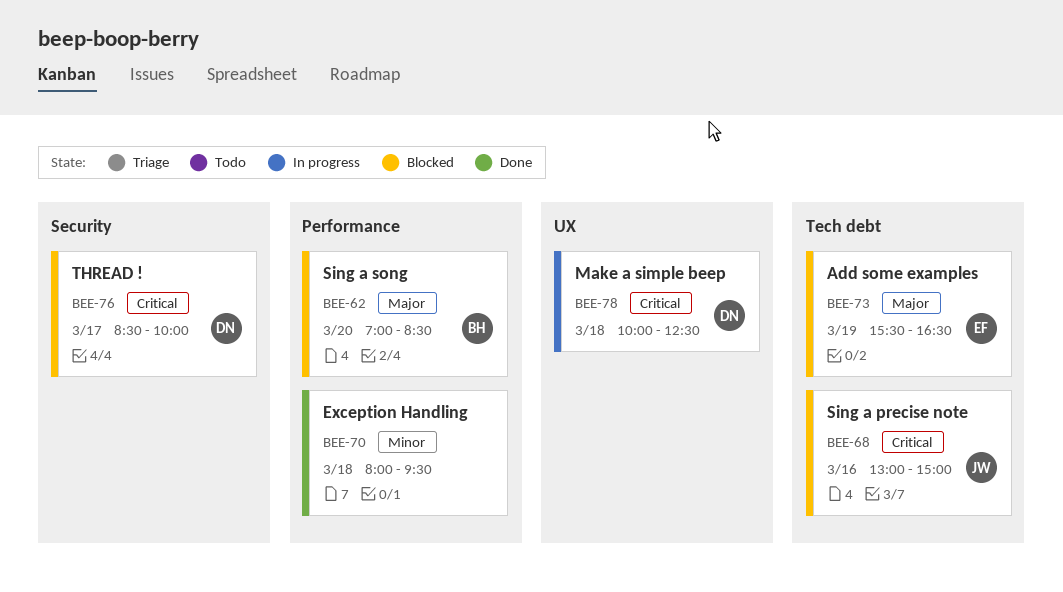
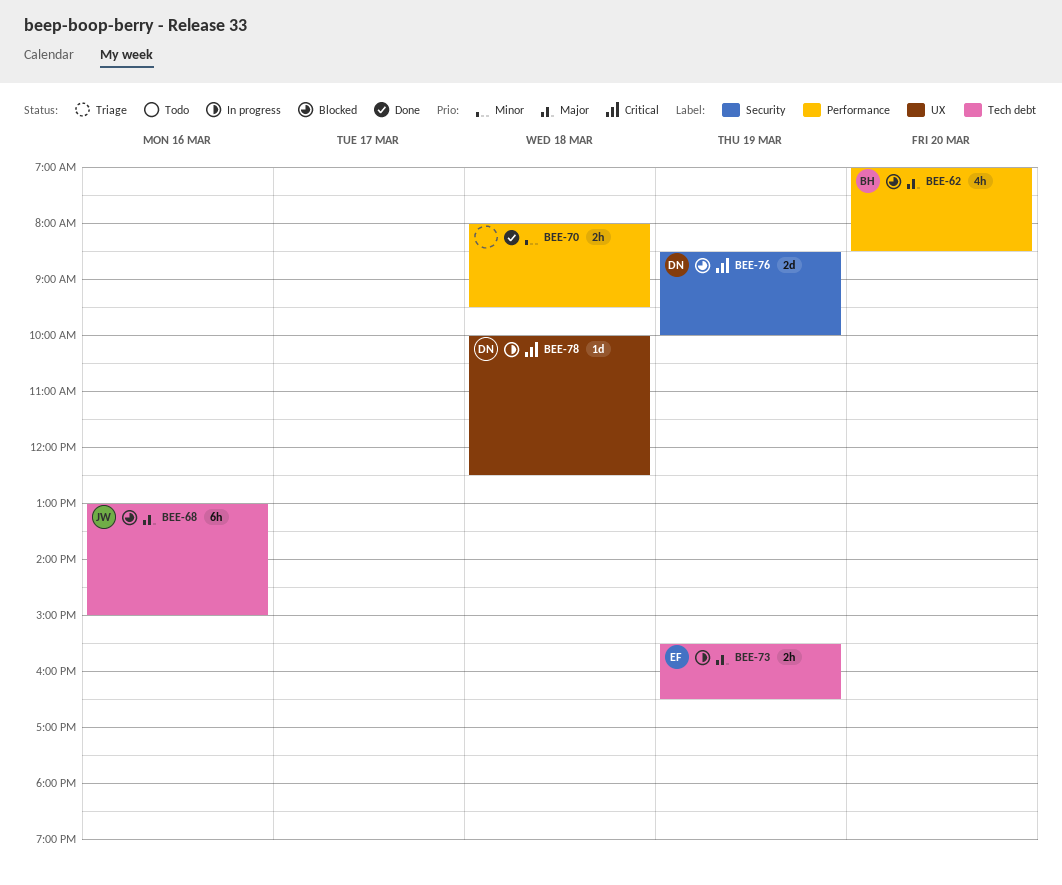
BEE-68, priority: Critical -> Major
BEE-73, status: Blocked -> In progress
BEE-76, day: Mar 17 -> Mar 19

